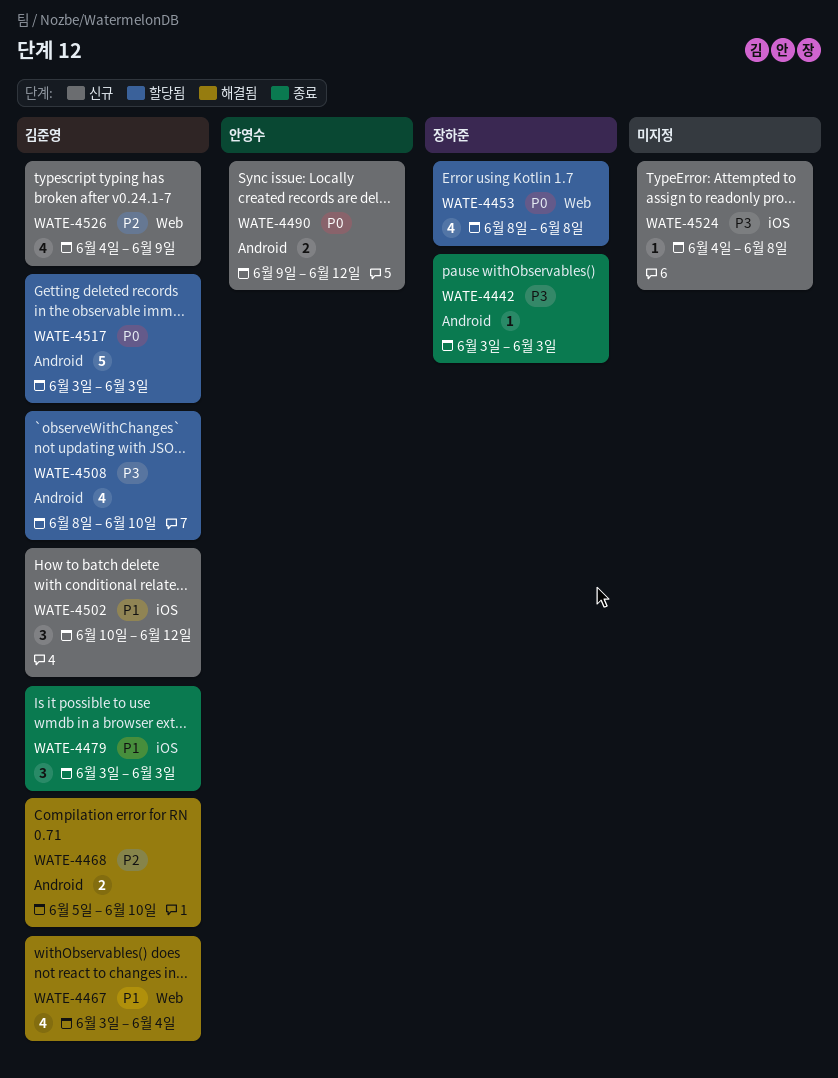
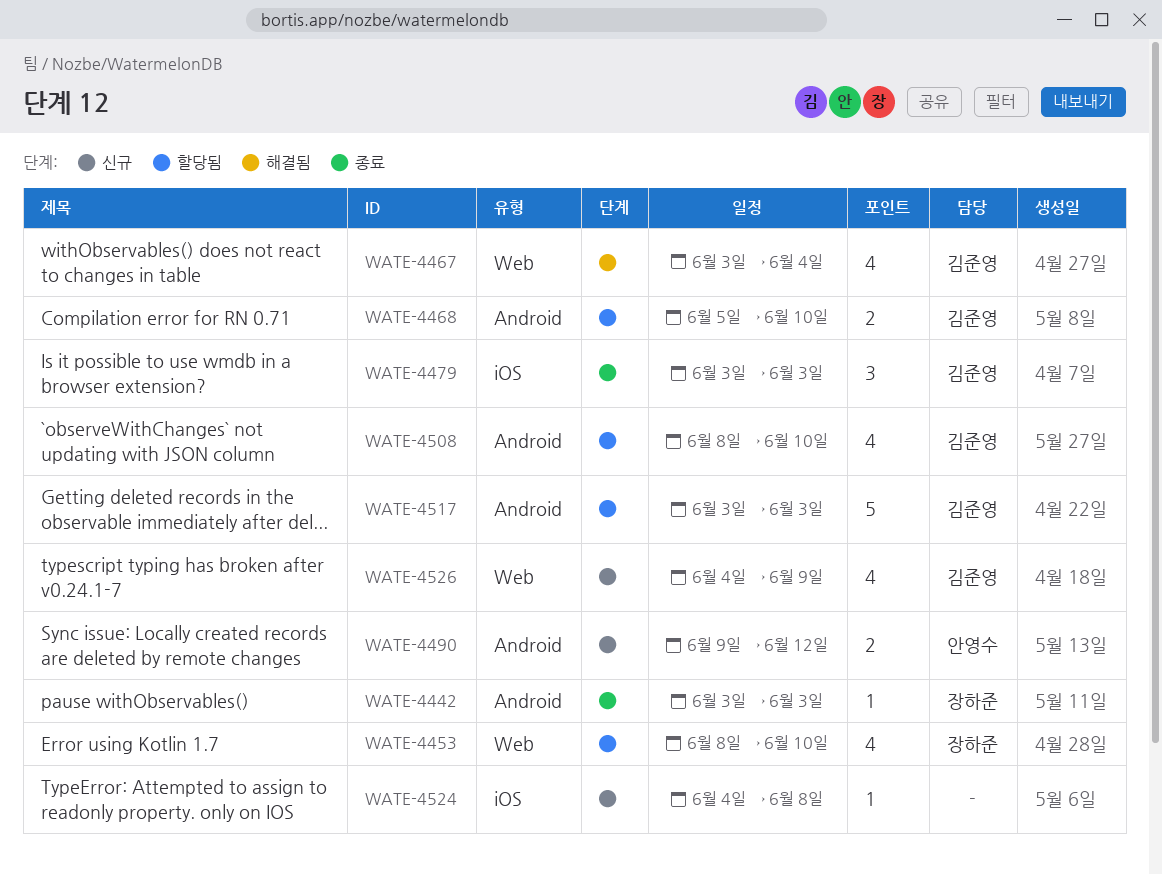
WATE-4453, due: Jun 8 -> Jun 10
WATE-4468, status: 해결됨 -> 할당됨
WATE-4502: present -> none

